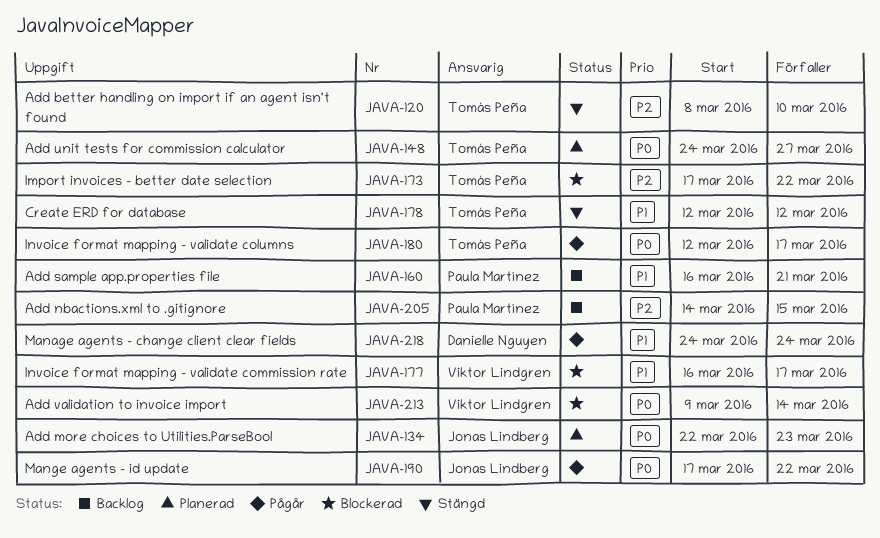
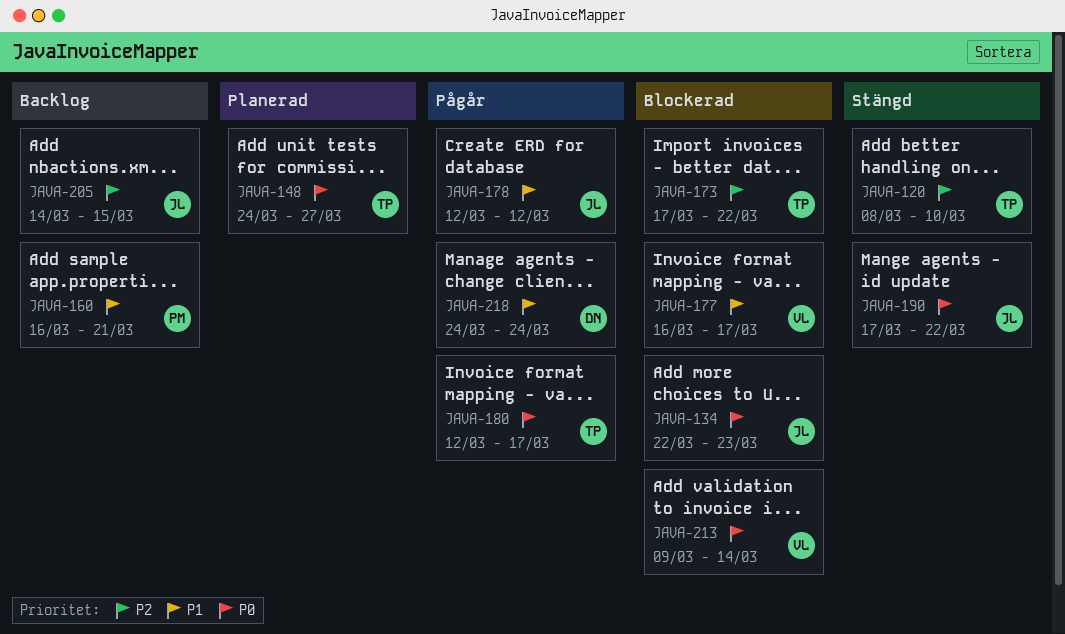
JAVA-134, status: Planerad -> Blockerad
JAVA-178, status: Stängd -> Pågår
JAVA-178, owner: Tomás Peña -> Jonas Lindberg
JAVA-190, status: Pågår -> Stängd
JAVA-205, owner: Paula Martínez -> Jonas Lindberg

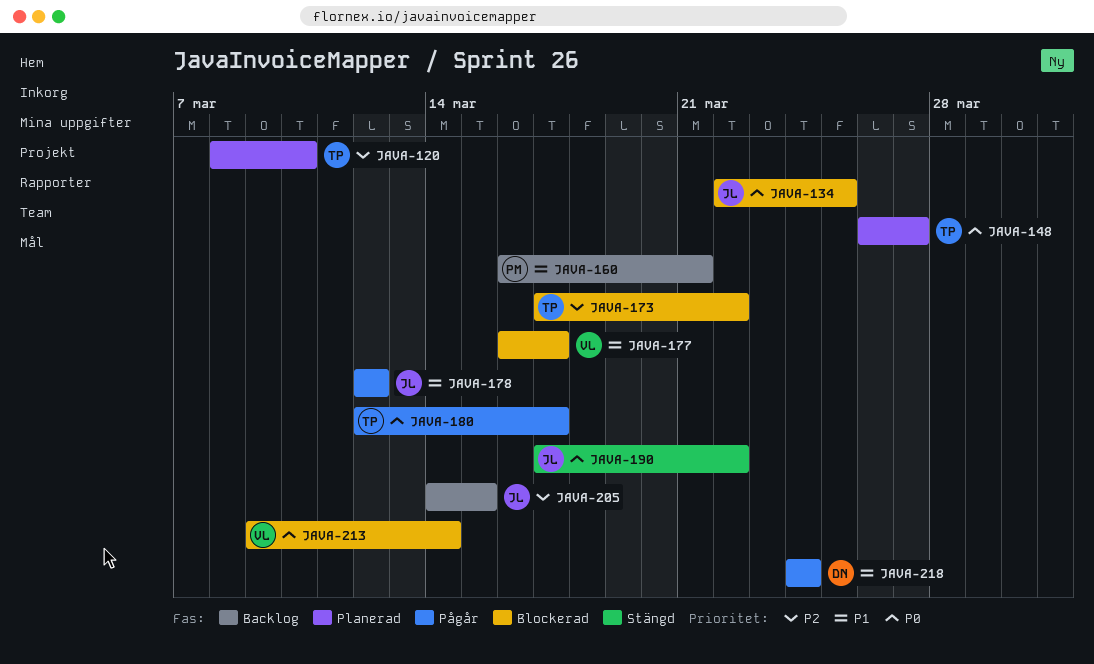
JAVA-120, status: Stängd -> Planerad
JAVA-134, due: Mar 23 -> Mar 25
JAVA-148, start: Mar 24 -> Mar 26

